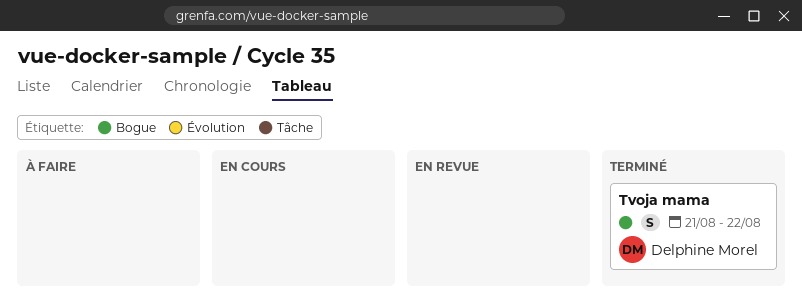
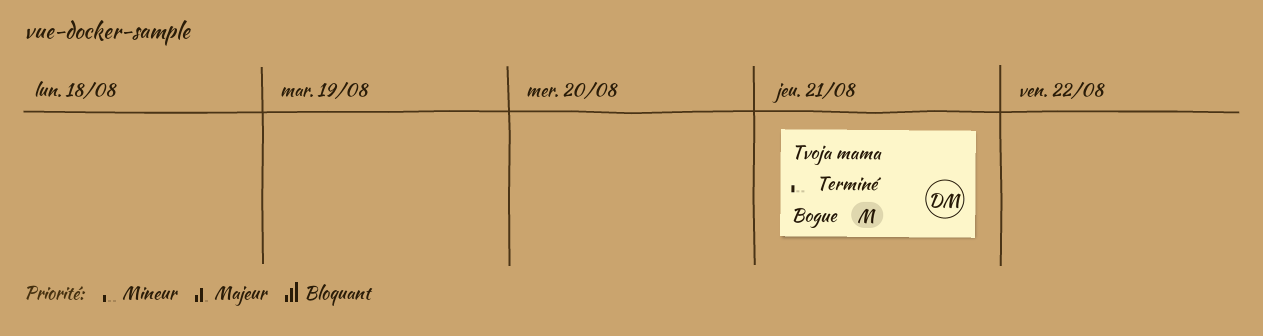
Tvoja mama, estimate: S -> M
Tvoja mama, due: Aug 22 -> Aug 21

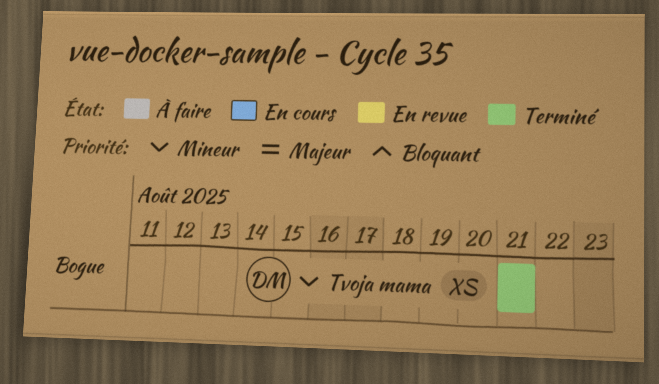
Tvoja mama, estimate: M -> XS

